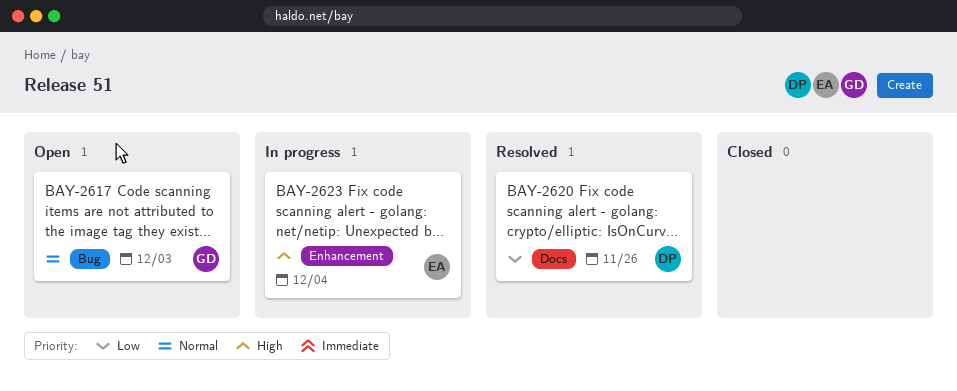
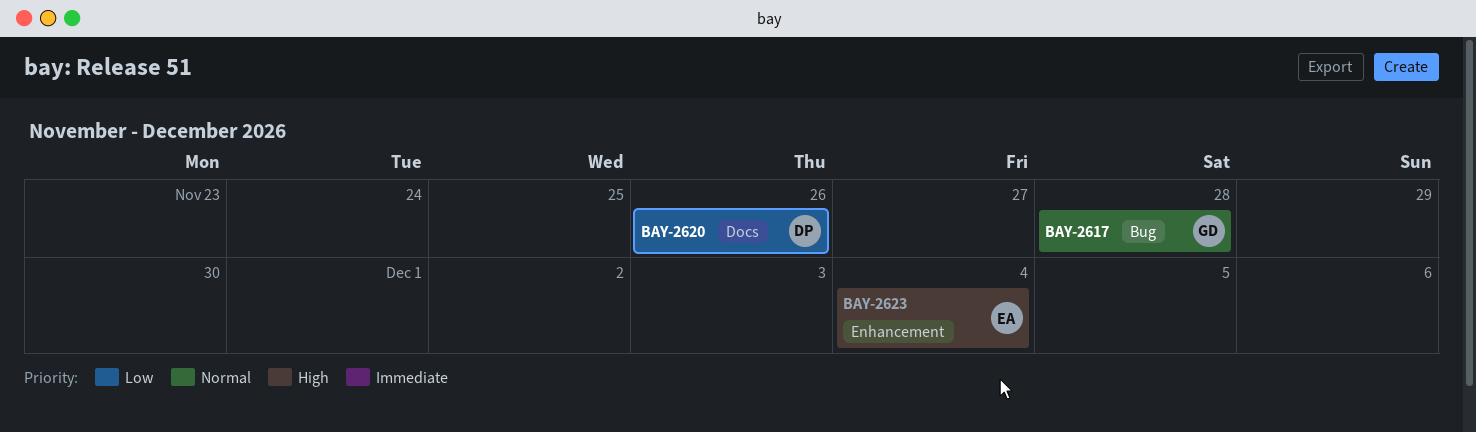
BAY-2617, due: Dec 3 -> Nov 28

